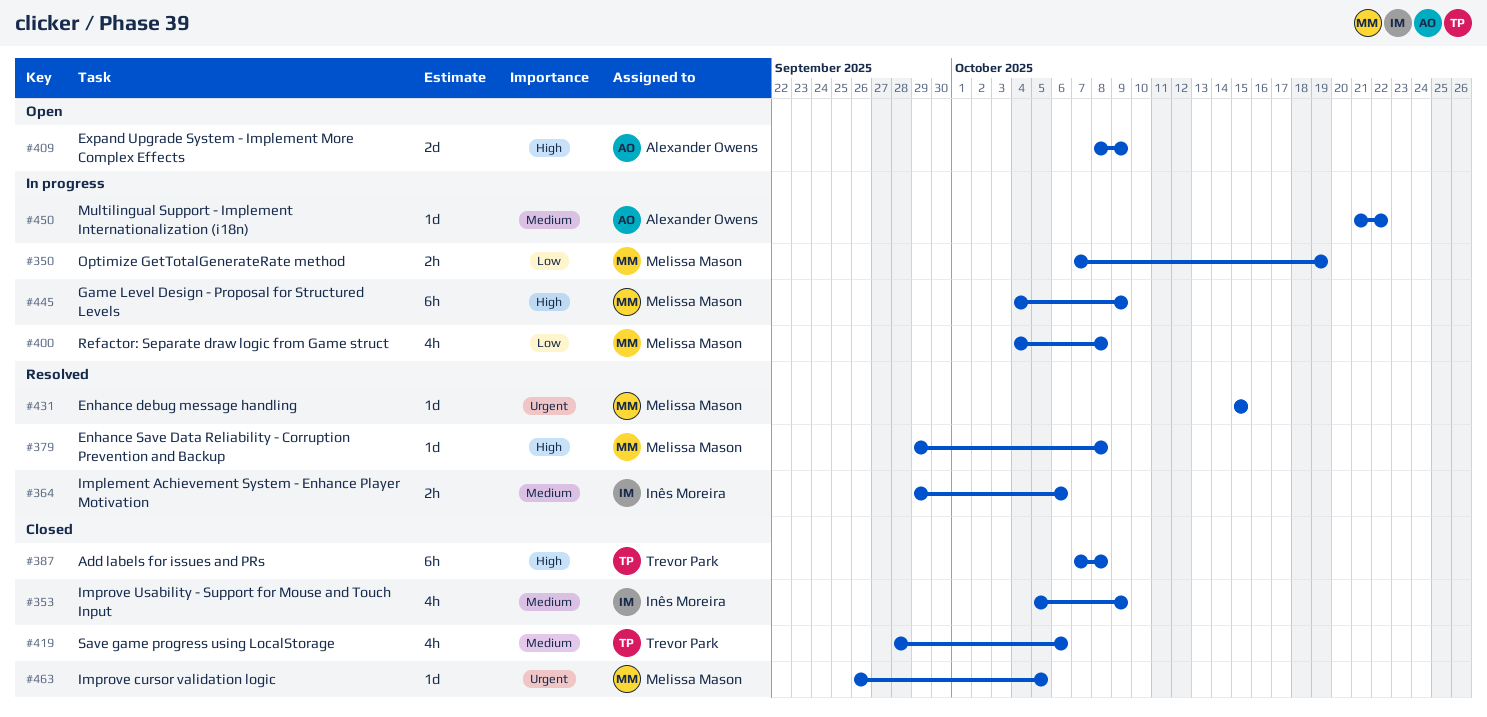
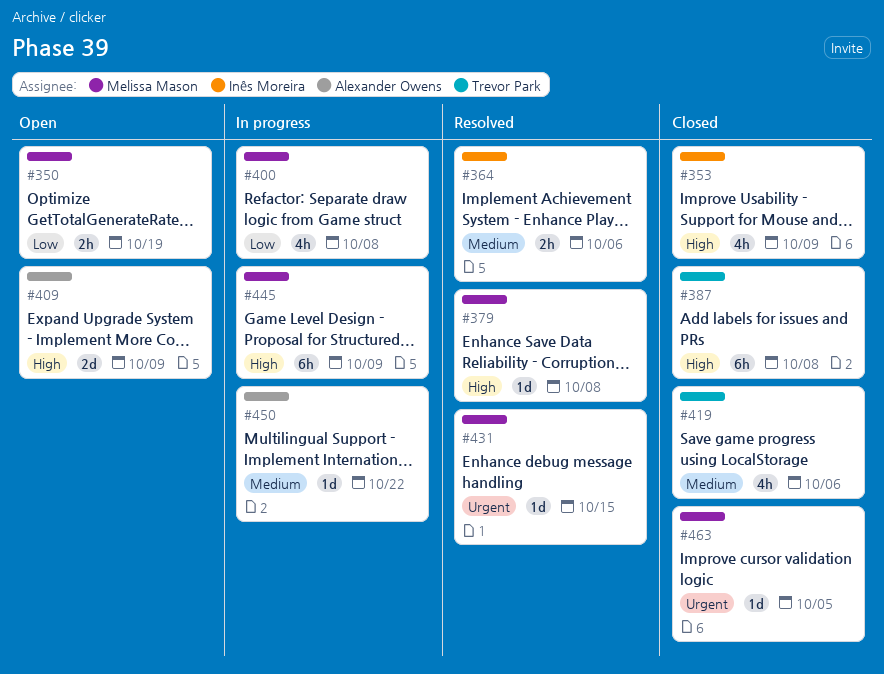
#350, status: In progress -> Open
#353, priority: Medium -> High

